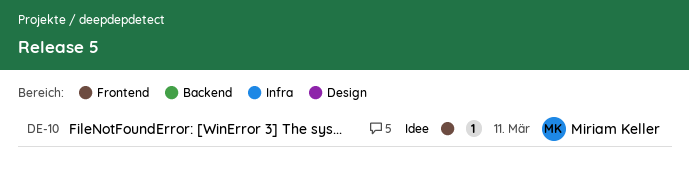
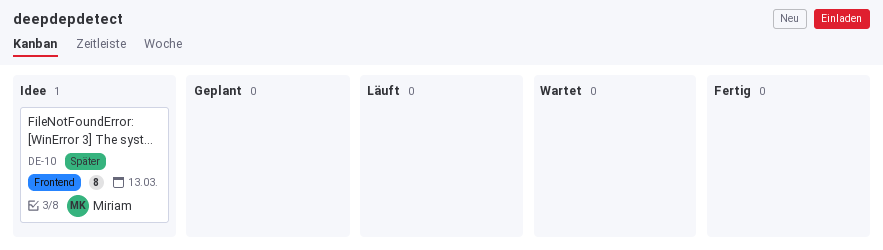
DE-10, estimate: 1 -> 8
DE-10, due: Mar 11 -> Mar 13

